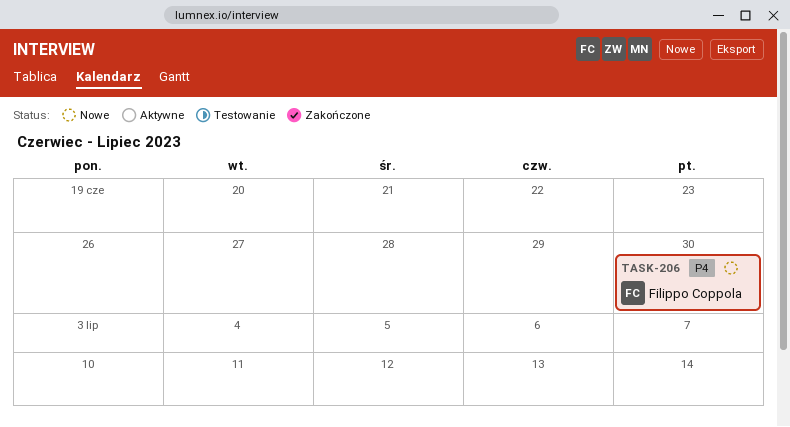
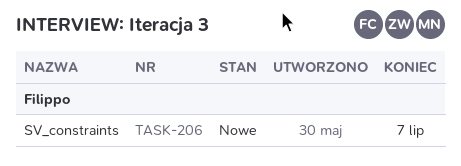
TASK-206, due: Jun 30 -> Jul 7

